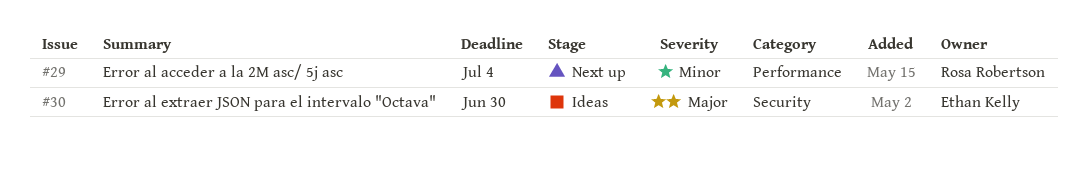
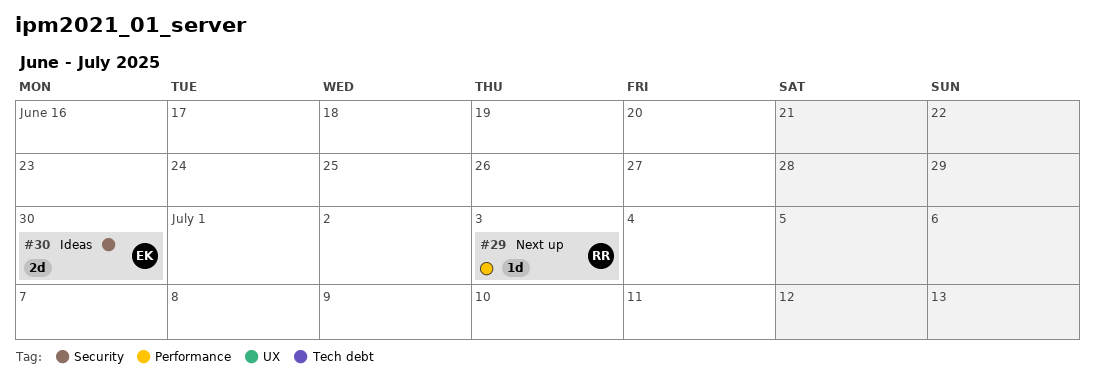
#29, due: Jul 4 -> Jul 3

